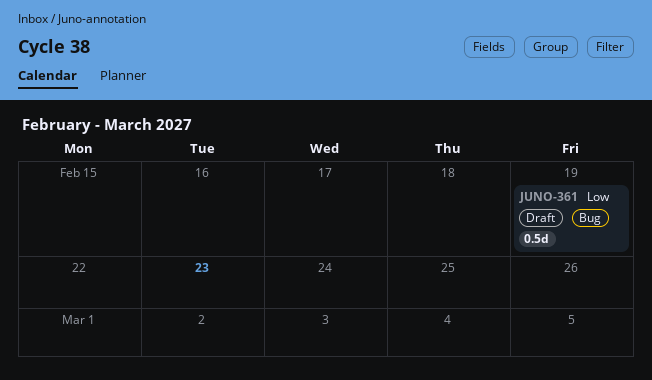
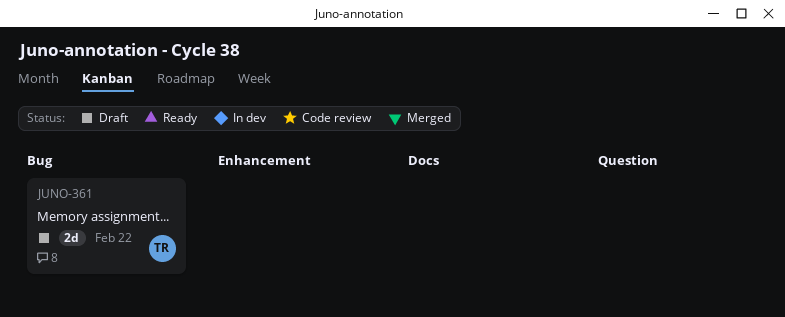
JUNO-361, estimate: 0.5d -> 2d
JUNO-361, due: Feb 19 -> Feb 22

